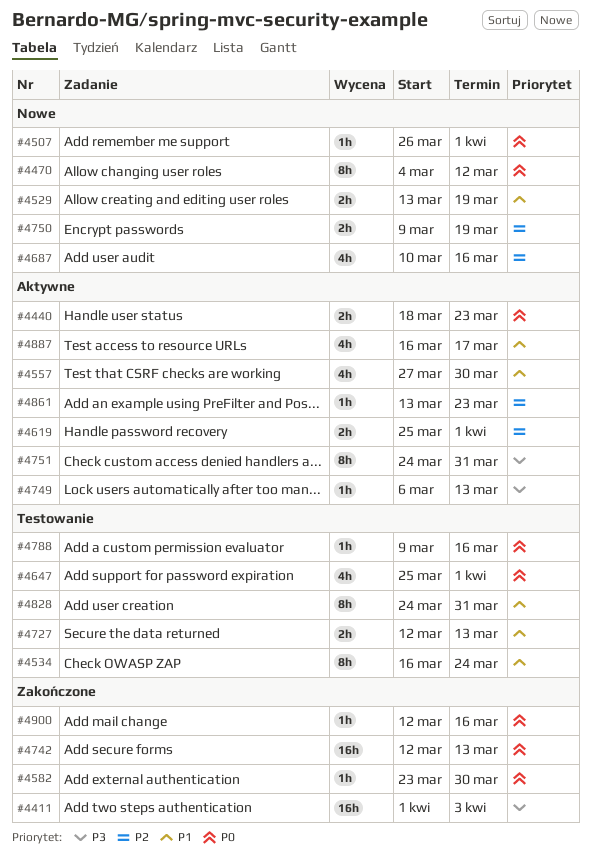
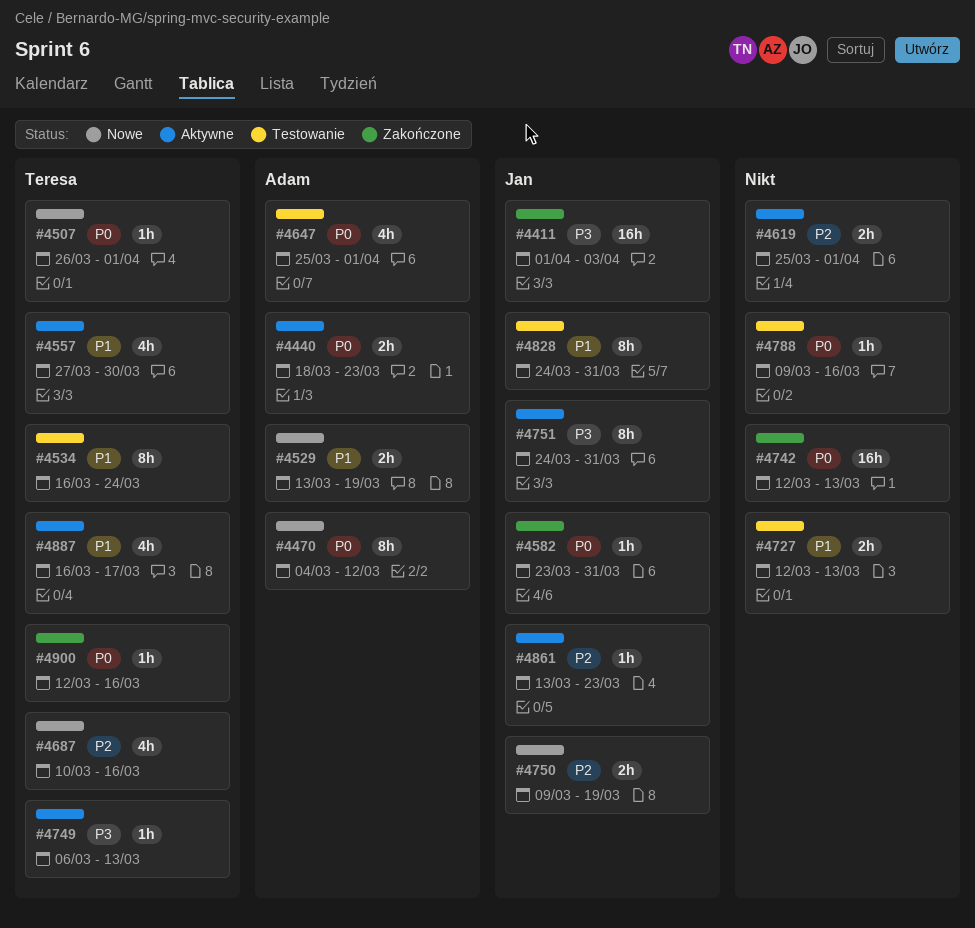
#4582, due: Mar 30 -> Mar 31

